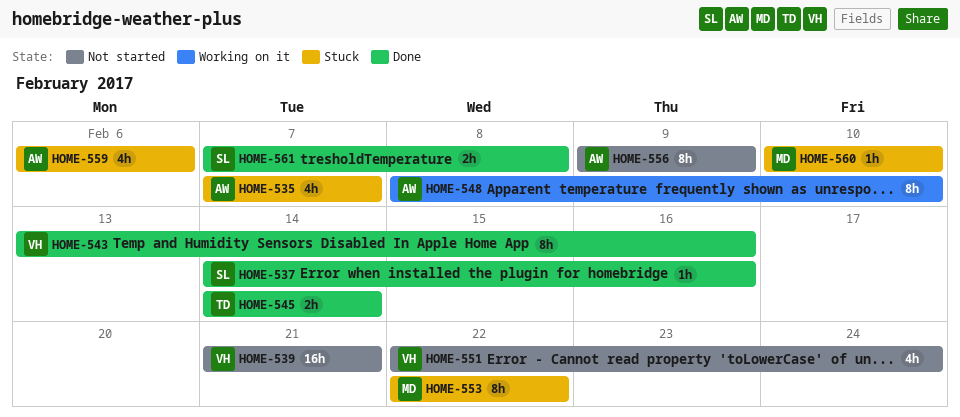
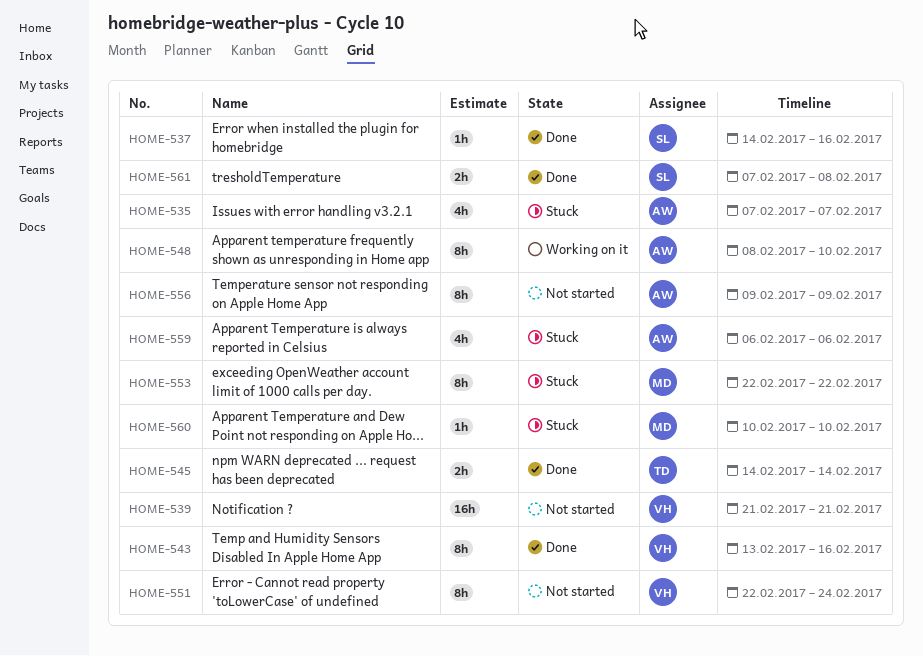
HOME-551, estimate: 4h -> 8h

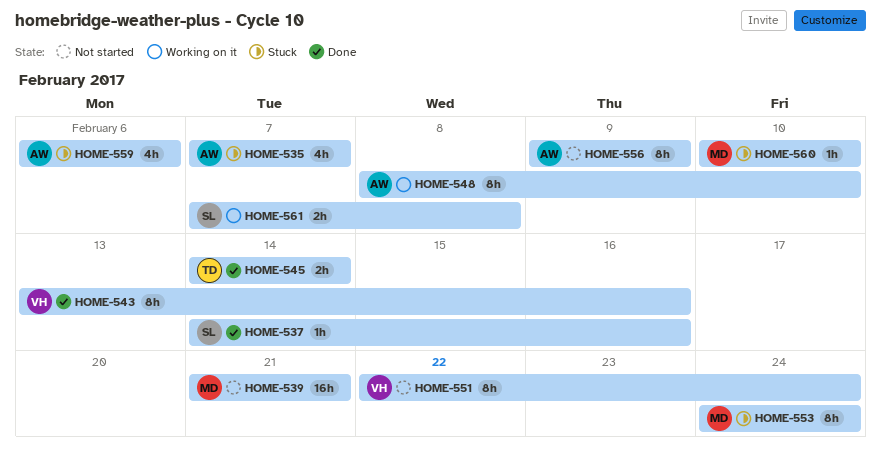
HOME-539, owner: VH -> MD
HOME-553, start: Feb 22 -> Feb 24
HOME-553, due: Feb 22 -> Feb 24
HOME-561, status: Done -> Working on it

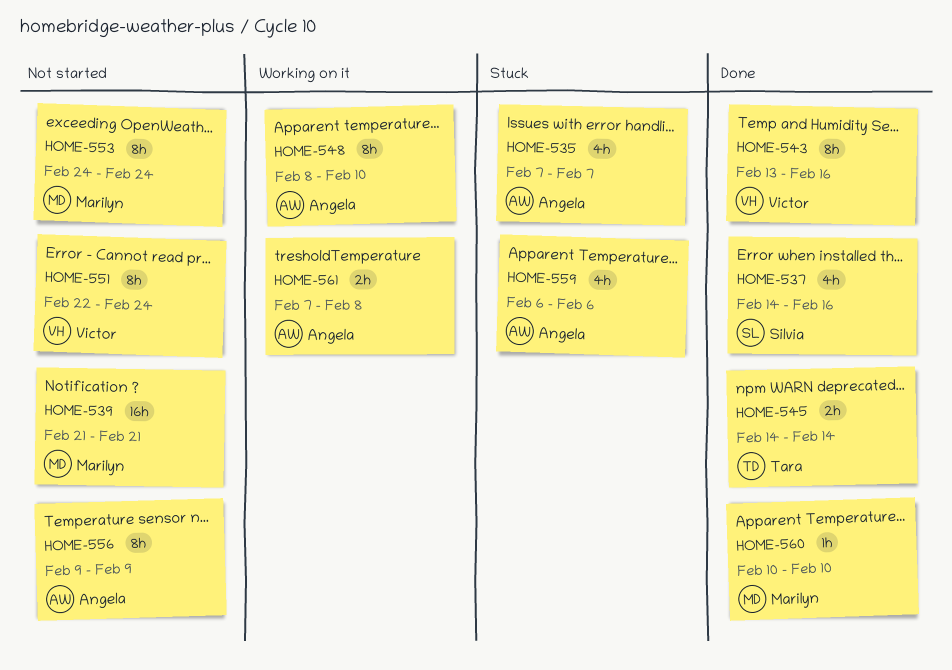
HOME-537, estimate: 1h -> 4h
HOME-553, status: Stuck -> Not started
HOME-560, status: Stuck -> Done
HOME-561, owner: Silvia -> Angela

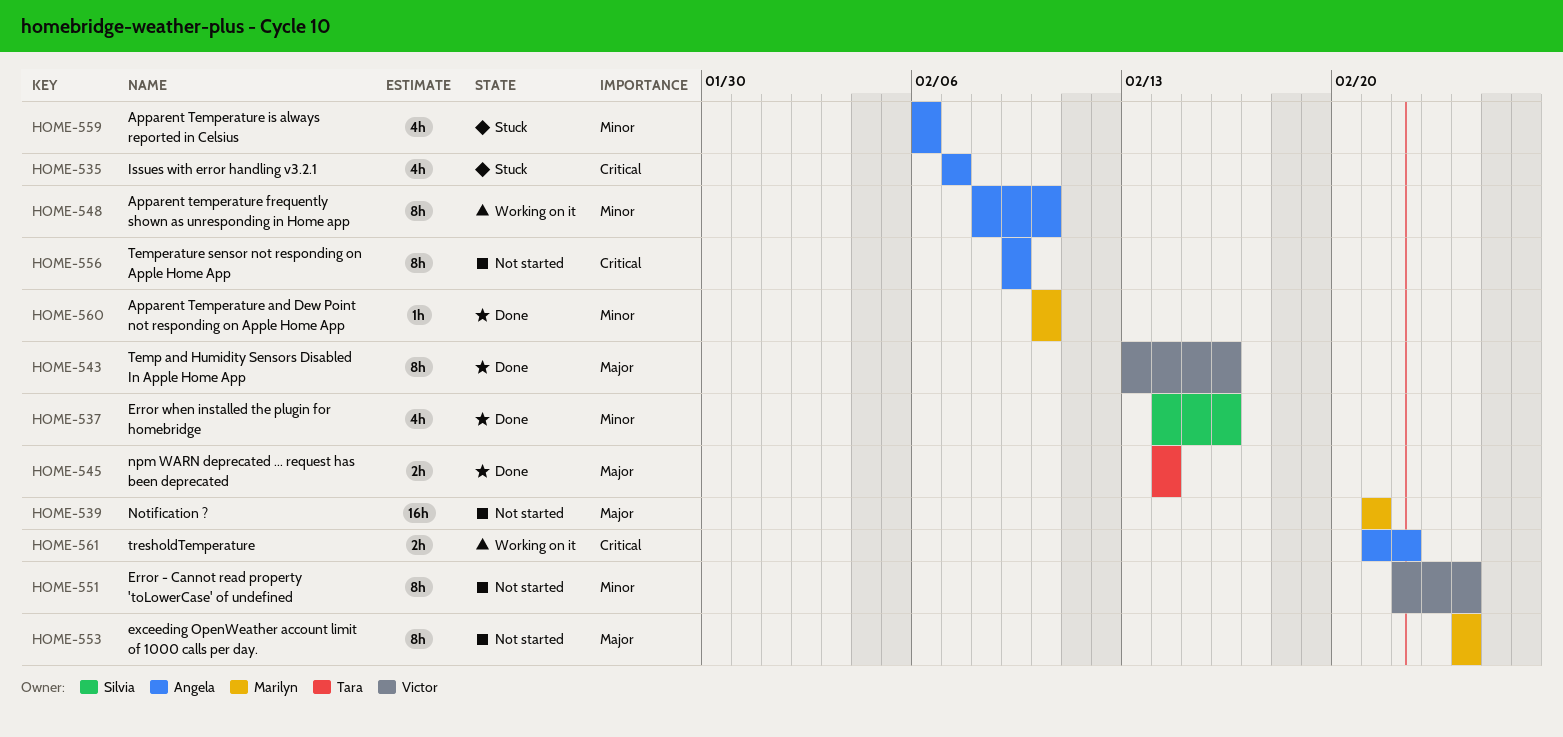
HOME-561, start: Feb 7 -> Feb 21
HOME-561, due: Feb 8 -> Feb 22

